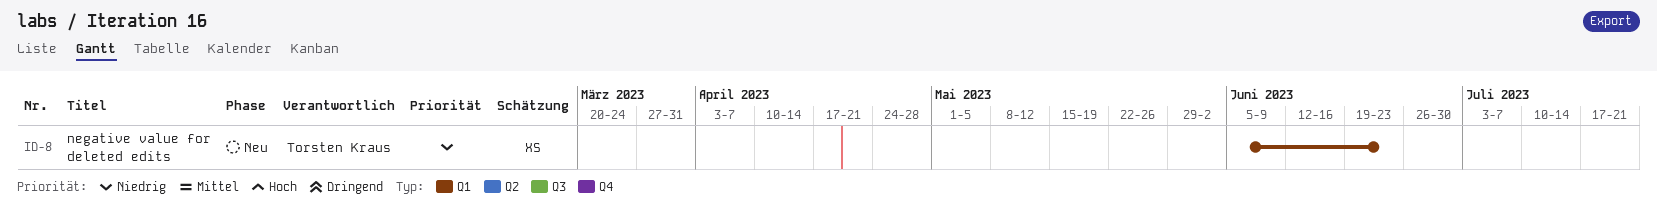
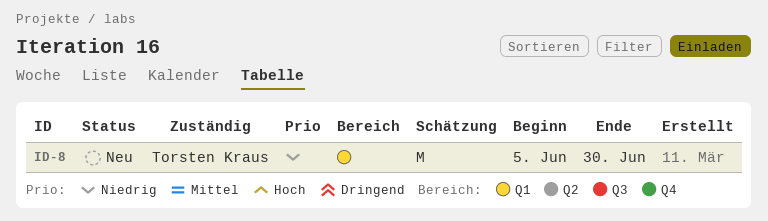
ID-8, estimate: XS -> M
ID-8, due: Jun 23 -> Jun 30

